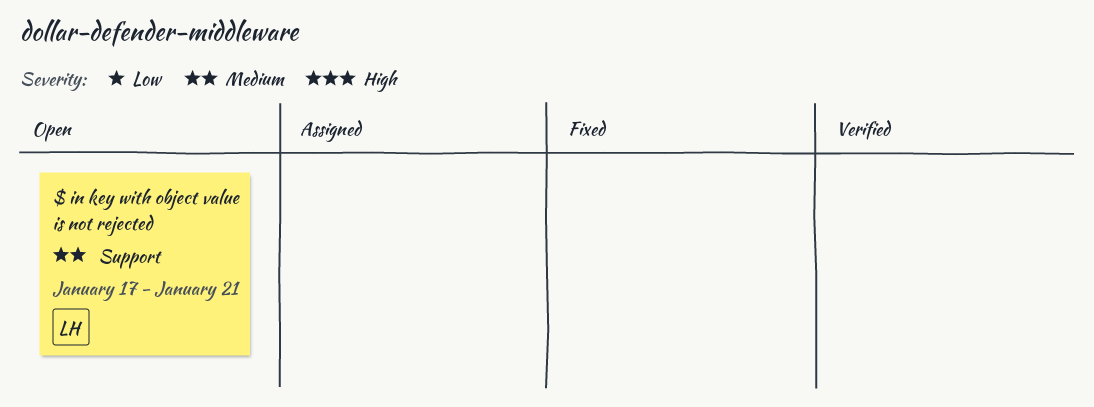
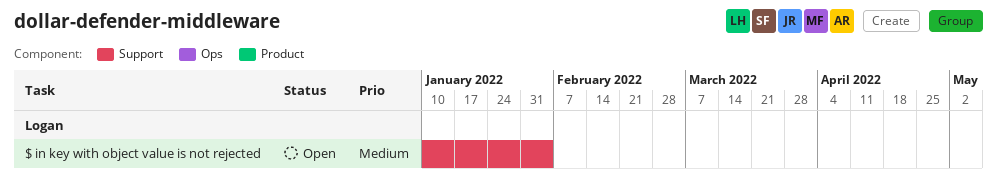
$ in key with object value is not rejected, start: Jan 17 -> Jan 10
$ in key with object value is not rejected, due: Jan 21 -> Feb 4

